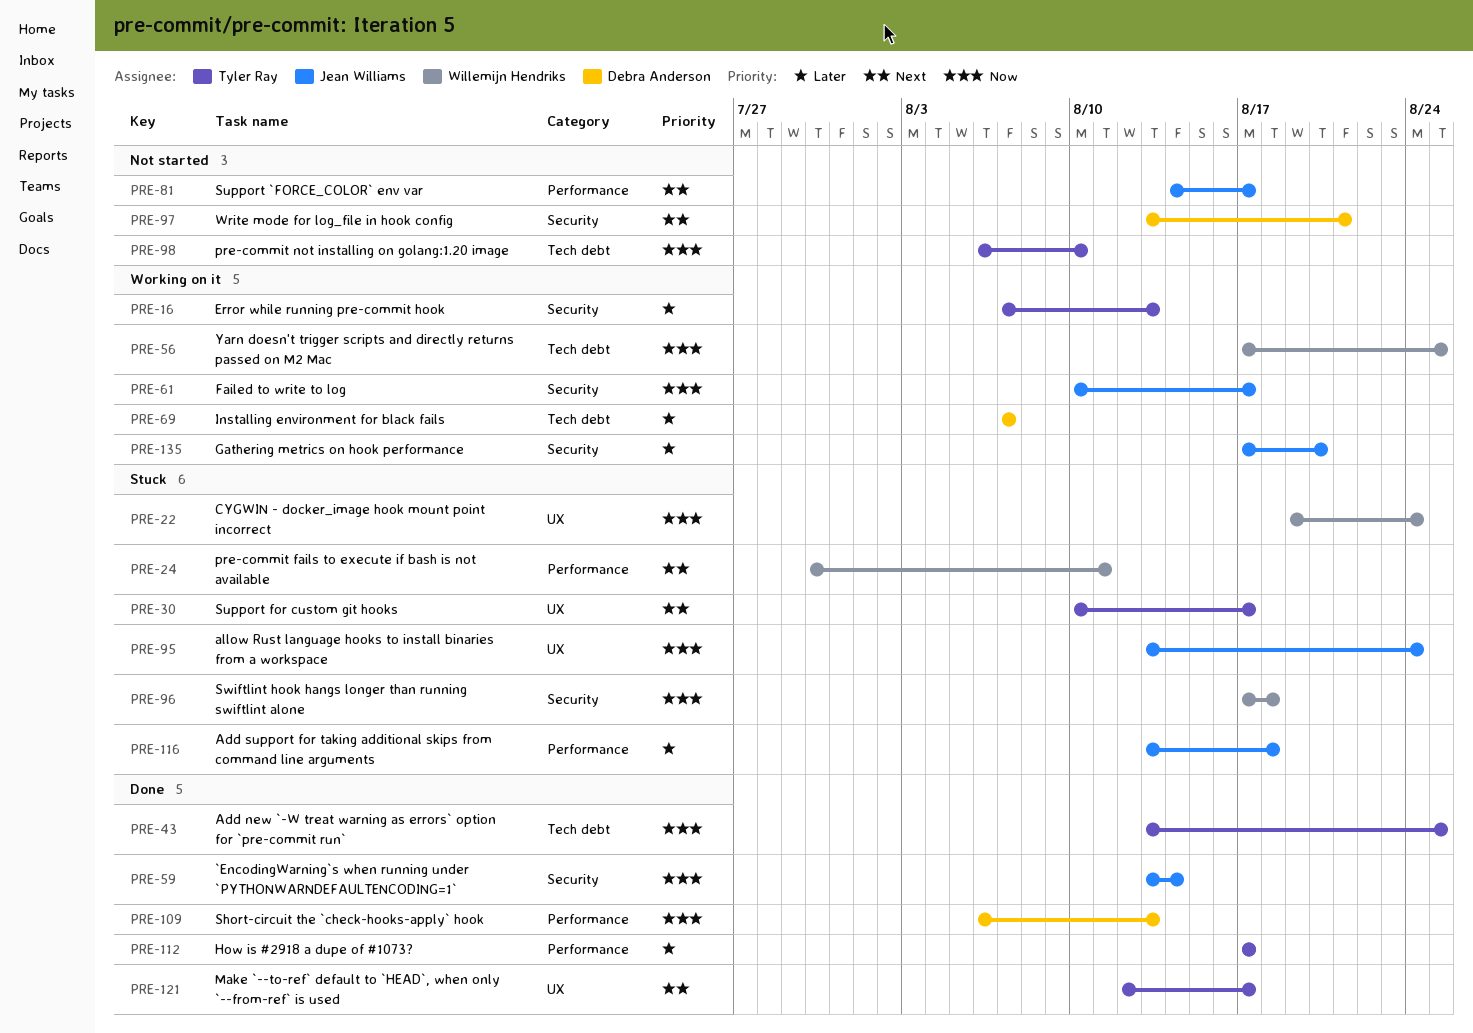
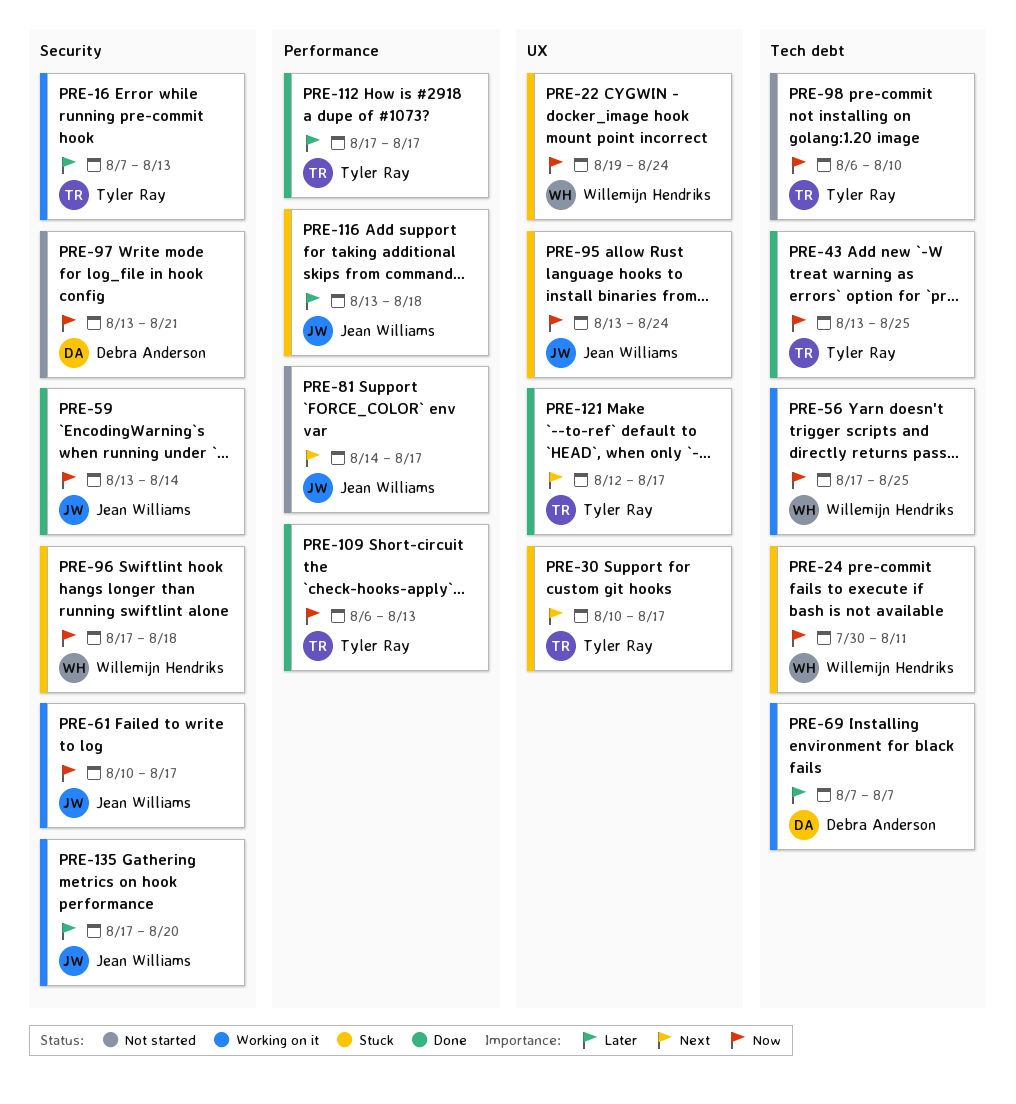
PRE-24, priority: Next -> Now
PRE-24, label: Performance -> Tech debt
PRE-97, priority: Next -> Now
PRE-109, owner: Debra Anderson -> Tyler Ray

